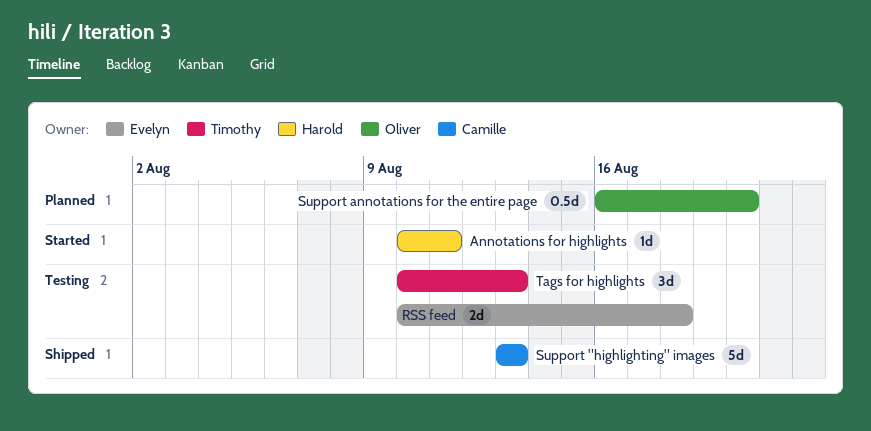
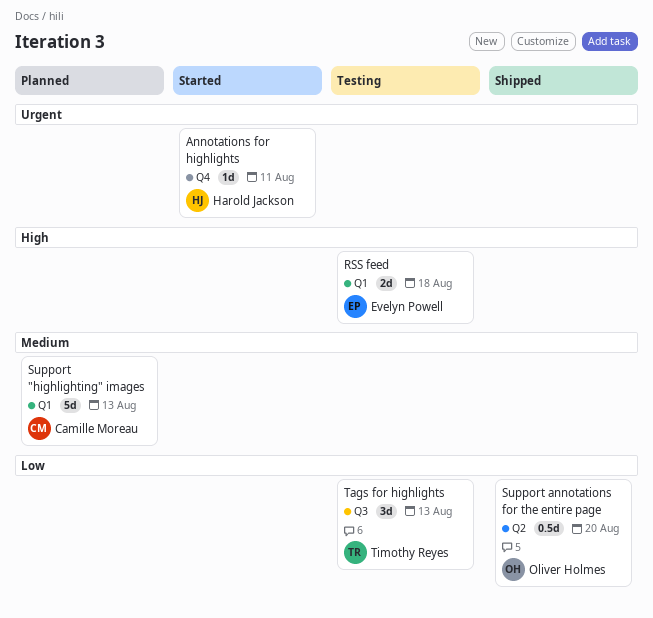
Support "highlighting" images, status: Shipped -> Planned
Support annotations for the entire page, status: Planned -> Shipped

